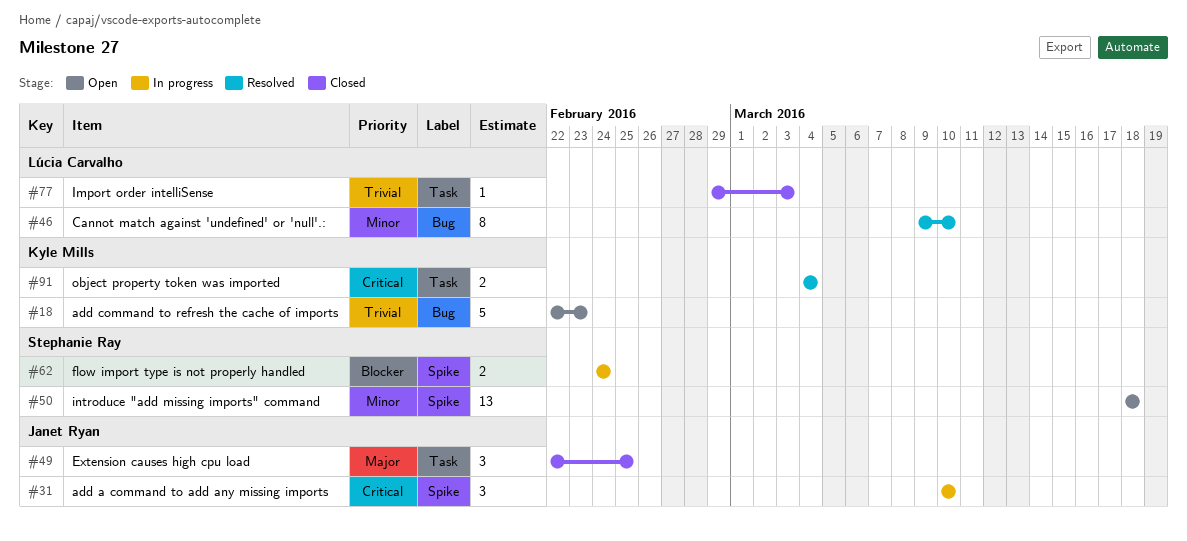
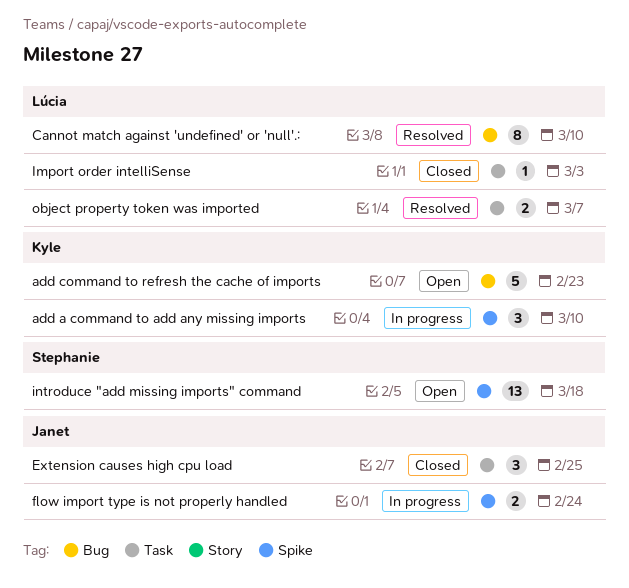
add a command to add any missing imports, owner: Janet Ryan -> Kyle Mills
flow import type is not properly handled, owner: Stephanie Ray -> Janet Ryan
object property token was imported, owner: Kyle Mills -> Lúcia Carvalho
object property token was imported, due: Mar 4 -> Mar 7

